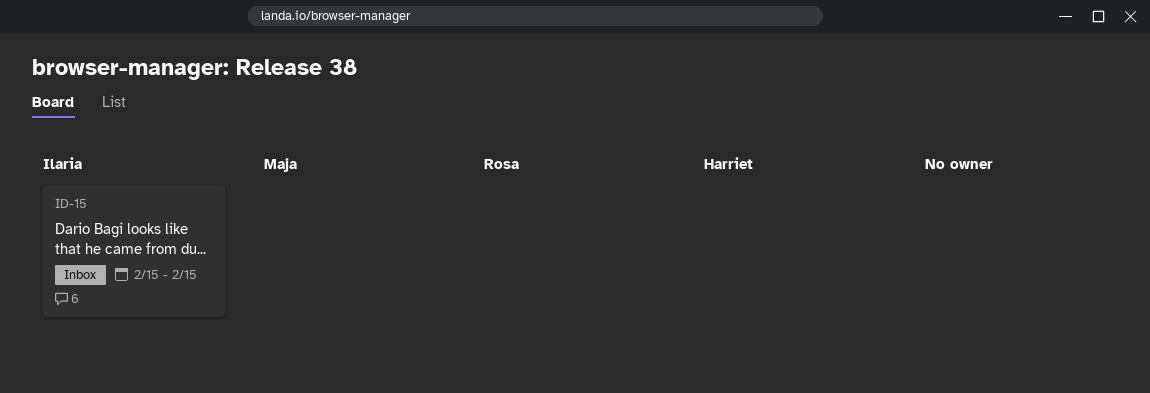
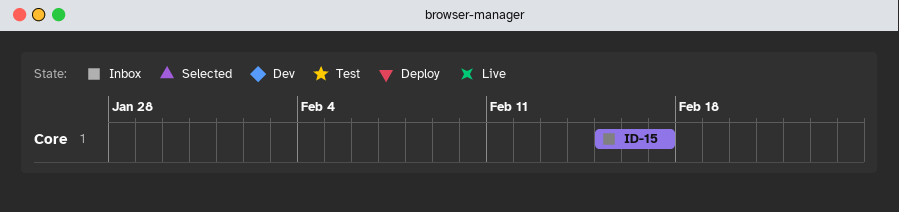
ID-15, due: Feb 15 -> Feb 17

